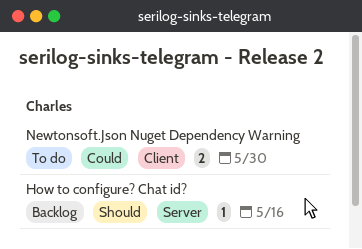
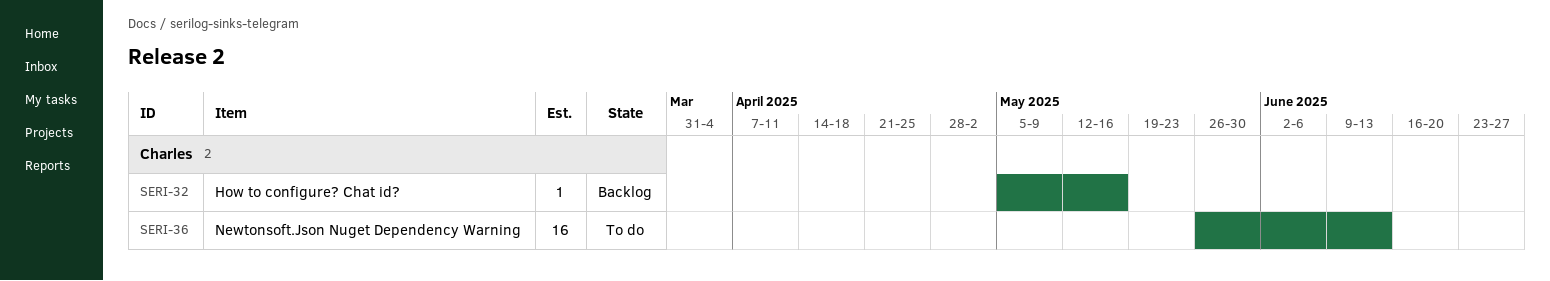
Newtonsoft.Json Nuget Dependency Warning, estimate: 2 -> 16
Newtonsoft.Json Nuget Dependency Warning, due: May 30 -> Jun 13

